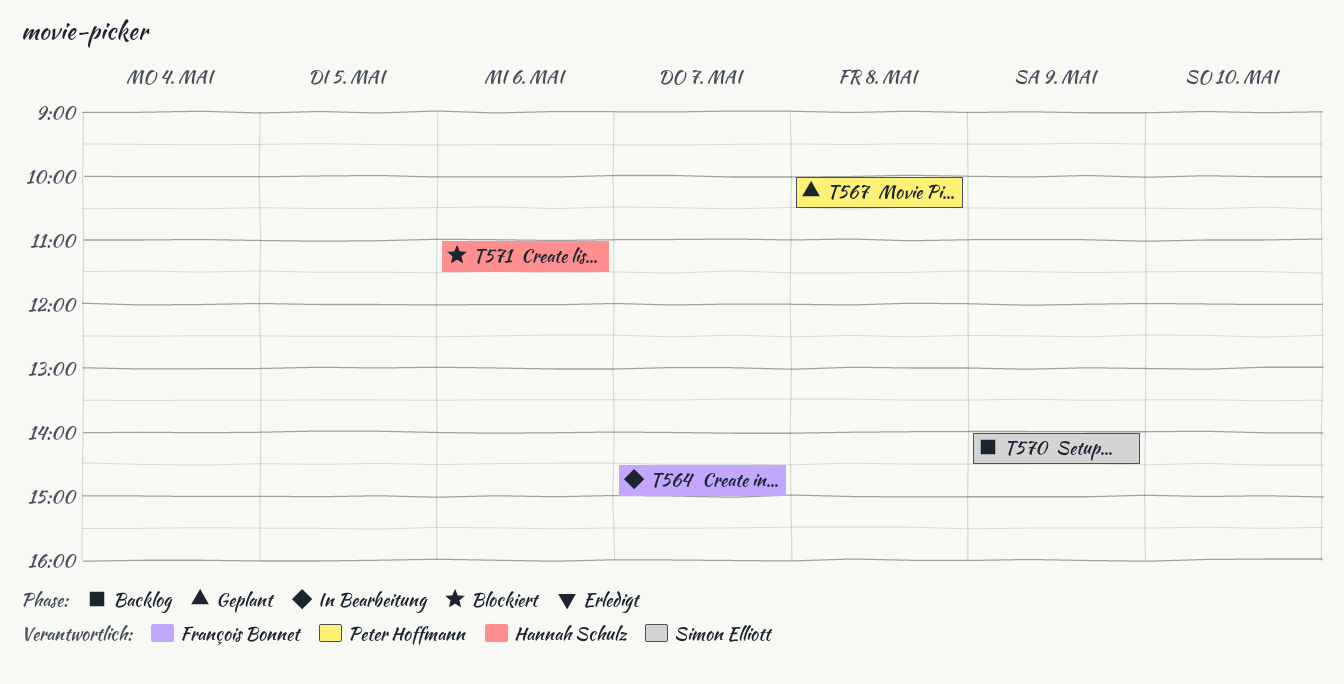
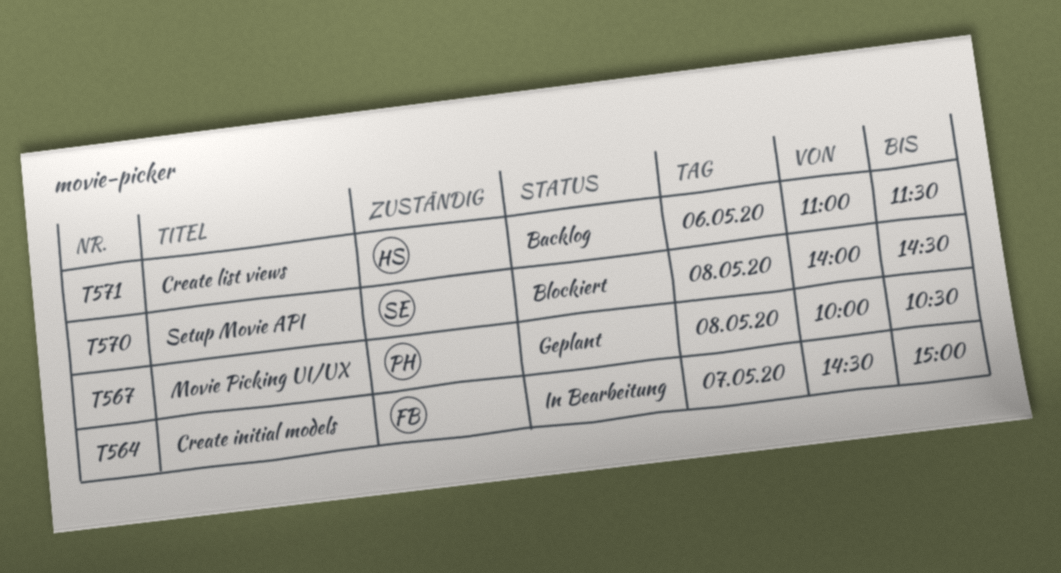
T570, status: Backlog -> Blockiert
T570, day: May 9 -> May 8
T571, status: Blockiert -> Backlog

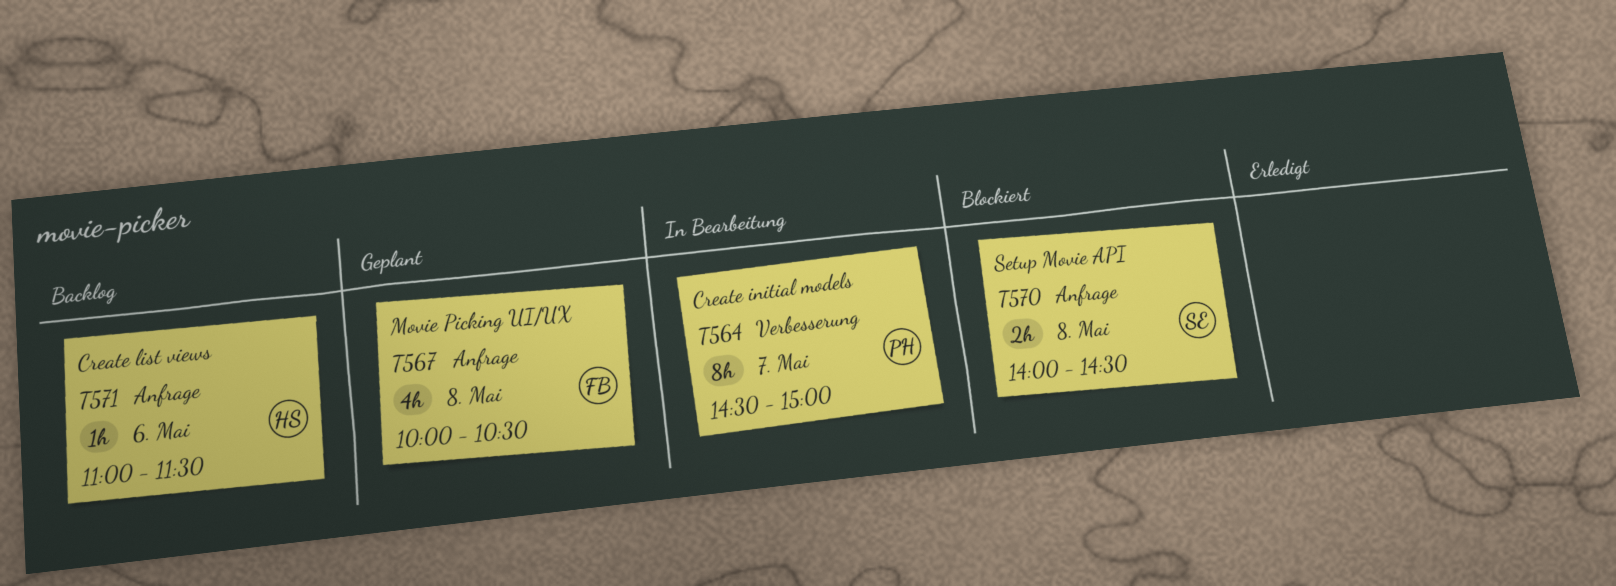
T564, owner: FB -> PH
T567, owner: PH -> FB

